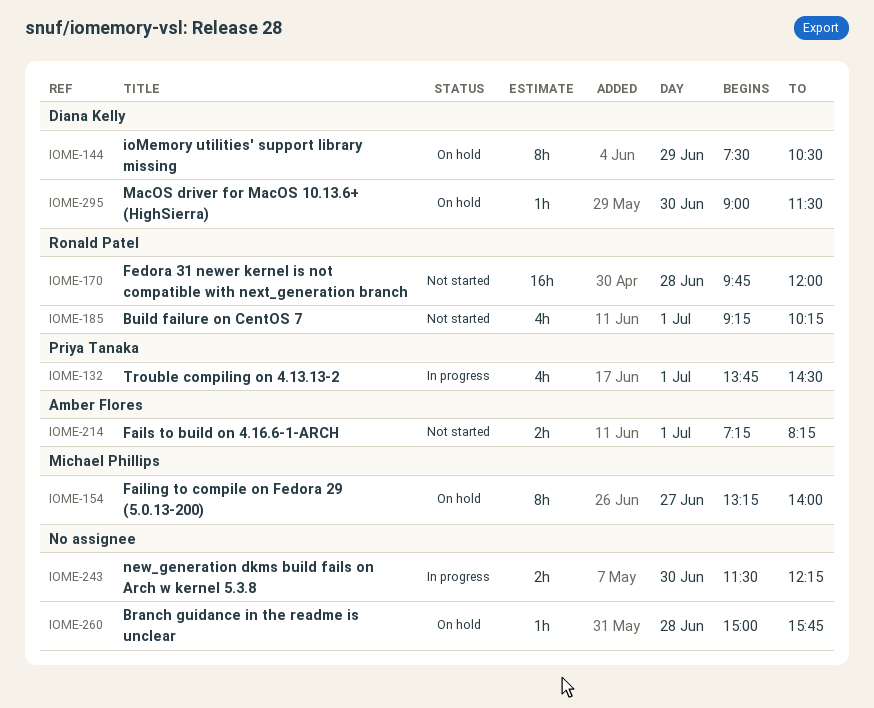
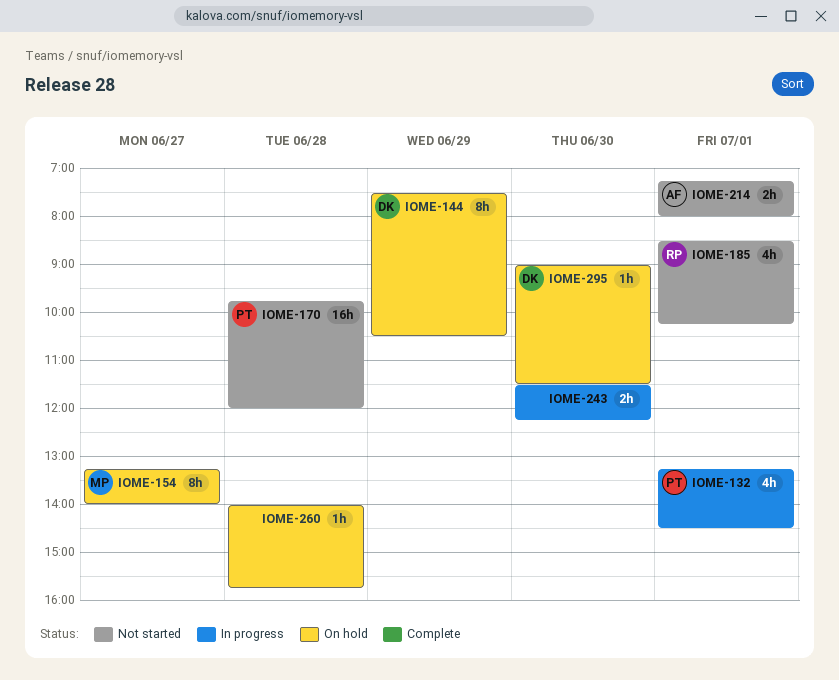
IOME-132, begins: 13:45 -> 13:15
IOME-170, owner: Ronald Patel -> Priya Tanaka
IOME-185, begins: 09:15 -> 08:30
IOME-214, ends: 08:15 -> 08:00
IOME-260, begins: 15:00 -> 14:00

